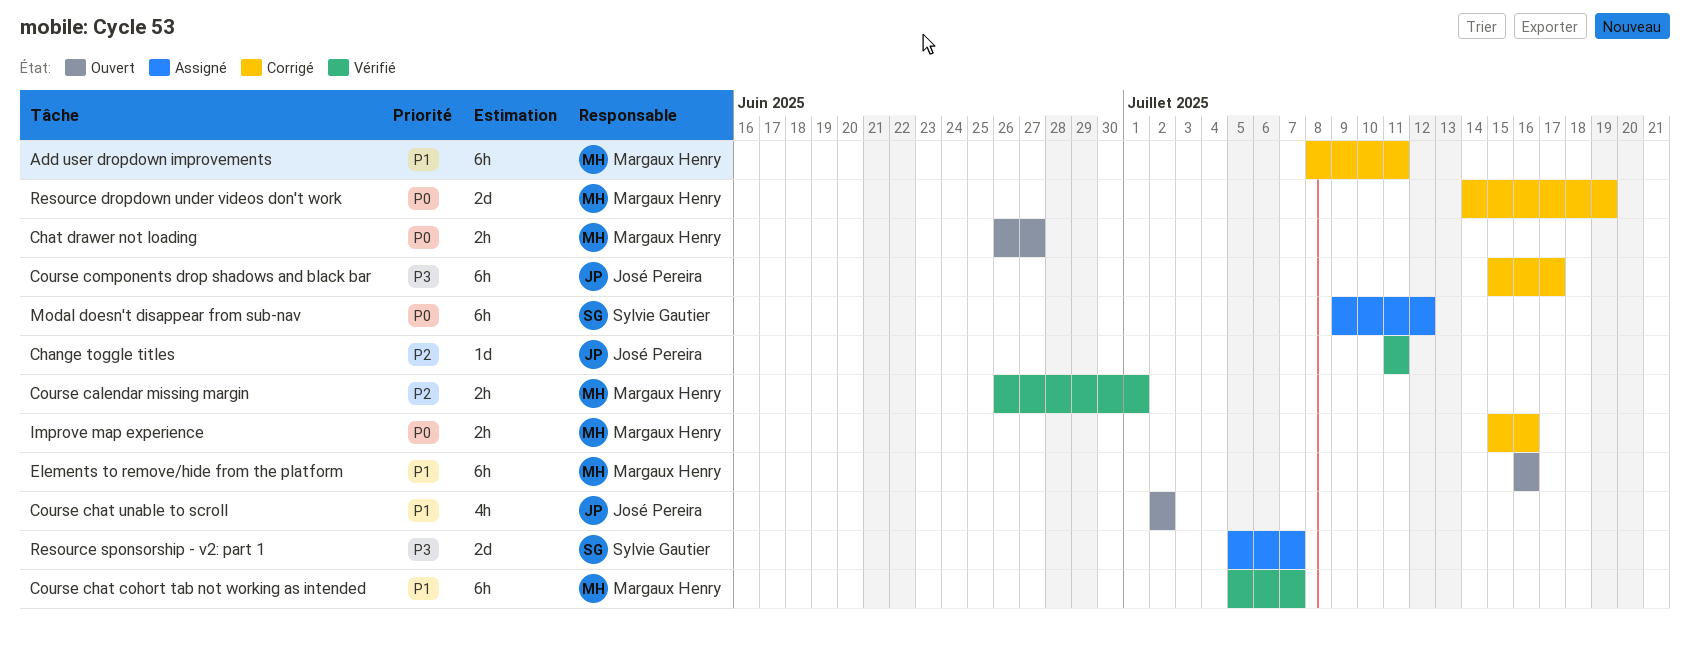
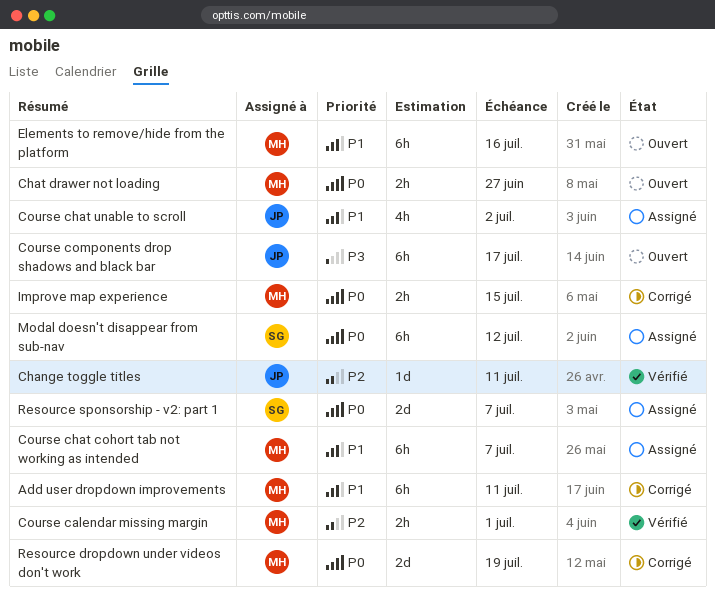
Course chat cohort tab not working as intended, status: Vérifié -> Assigné
Course chat unable to scroll, status: Ouvert -> Assigné
Course components drop shadows and black bar, status: Corrigé -> Ouvert
Improve map experience, due: Jul 16 -> Jul 15
Resource sponsorship - v2: part 1, priority: P3 -> P0

